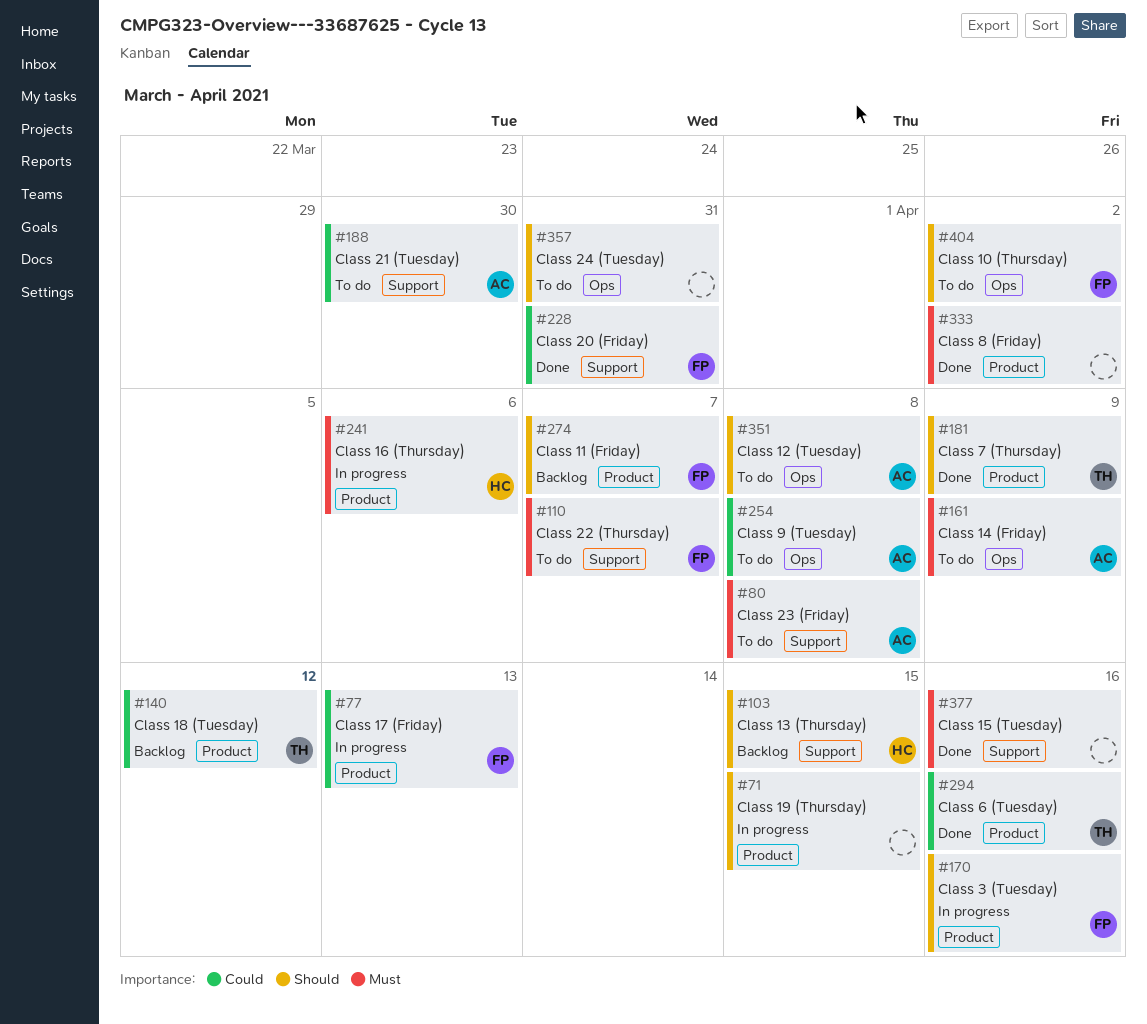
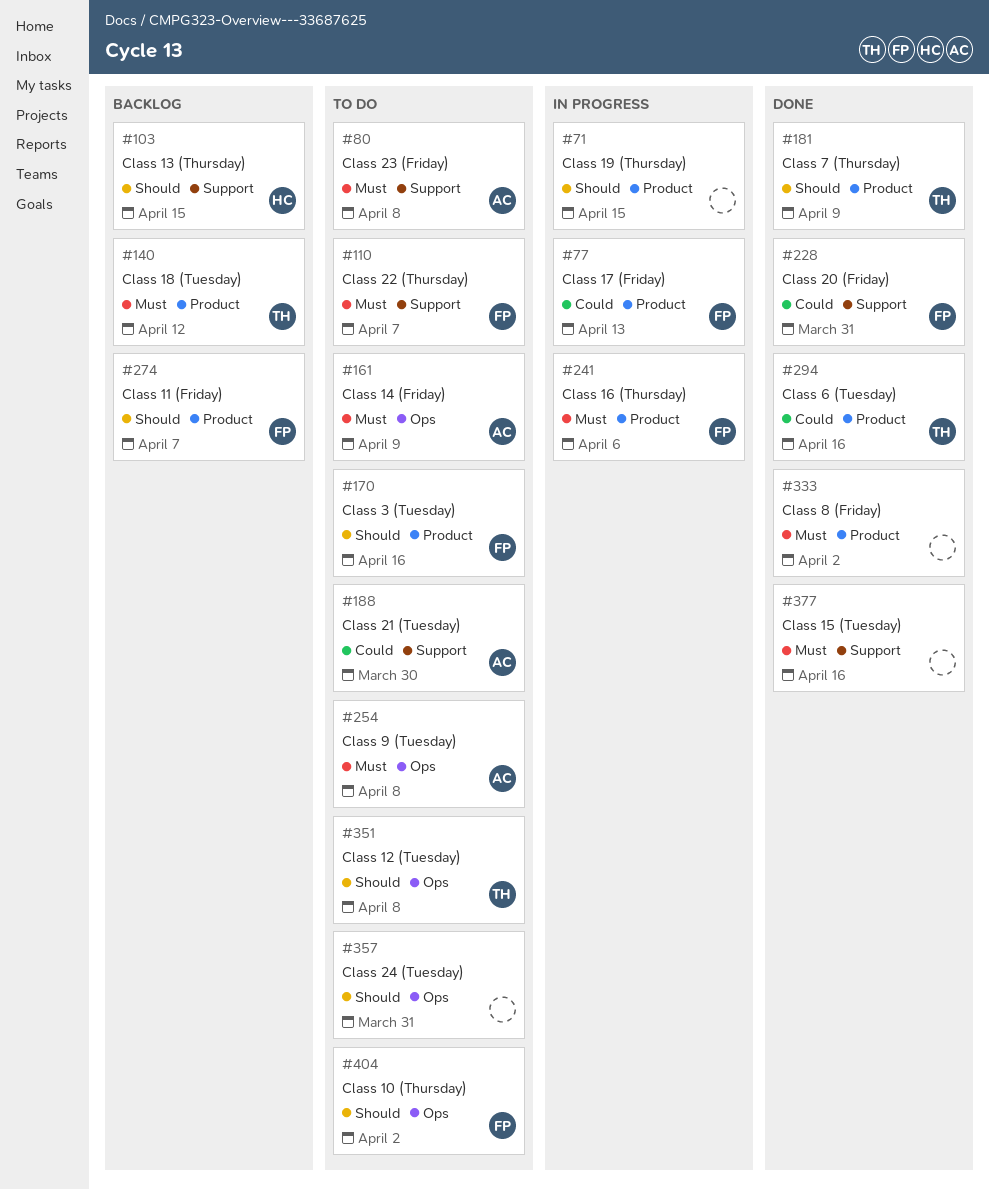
#140, priority: Could -> Must
#170, status: In progress -> To do
#241, owner: HC -> FP
#254, priority: Could -> Must
#351, owner: AC -> TH

